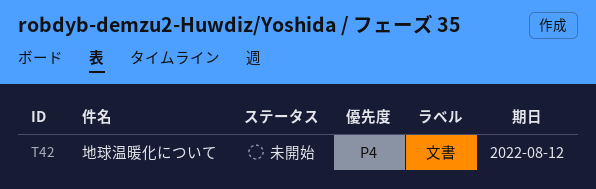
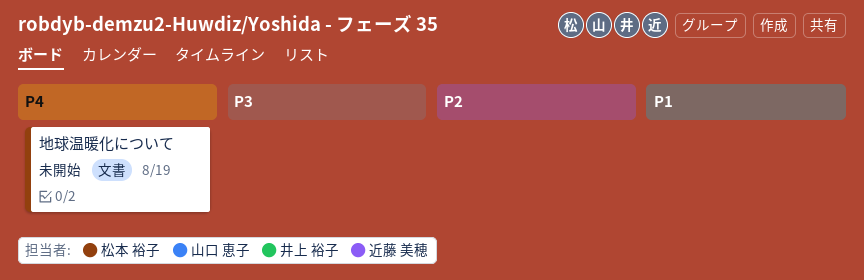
地球温暖化について, due: Aug 12 -> Aug 19

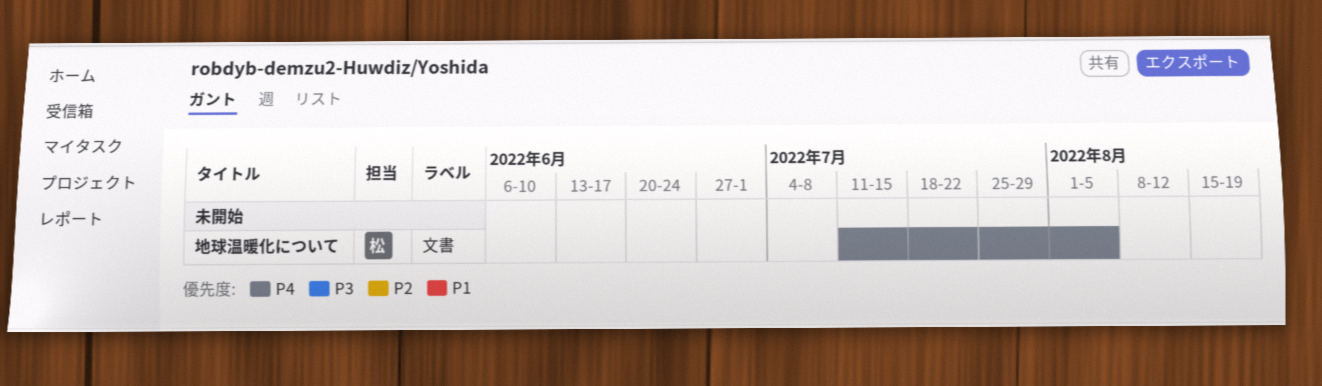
地球温暖化について, due: Aug 19 -> Aug 5

